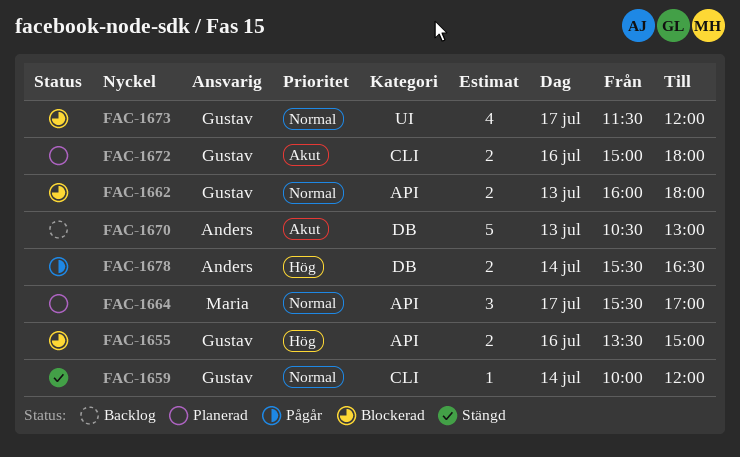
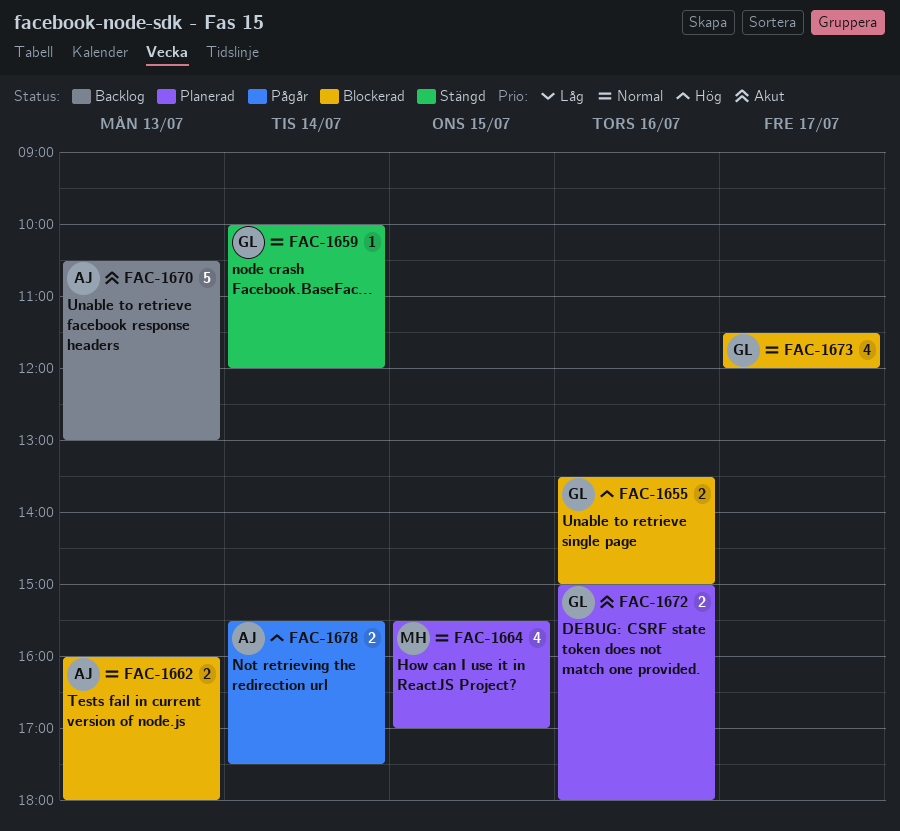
FAC-1662, owner: Gustav -> Anders
FAC-1664, estimate: 3 -> 4
FAC-1664, day: Jul 17 -> Jul 15
FAC-1678, ends: 16:30 -> 17:30

